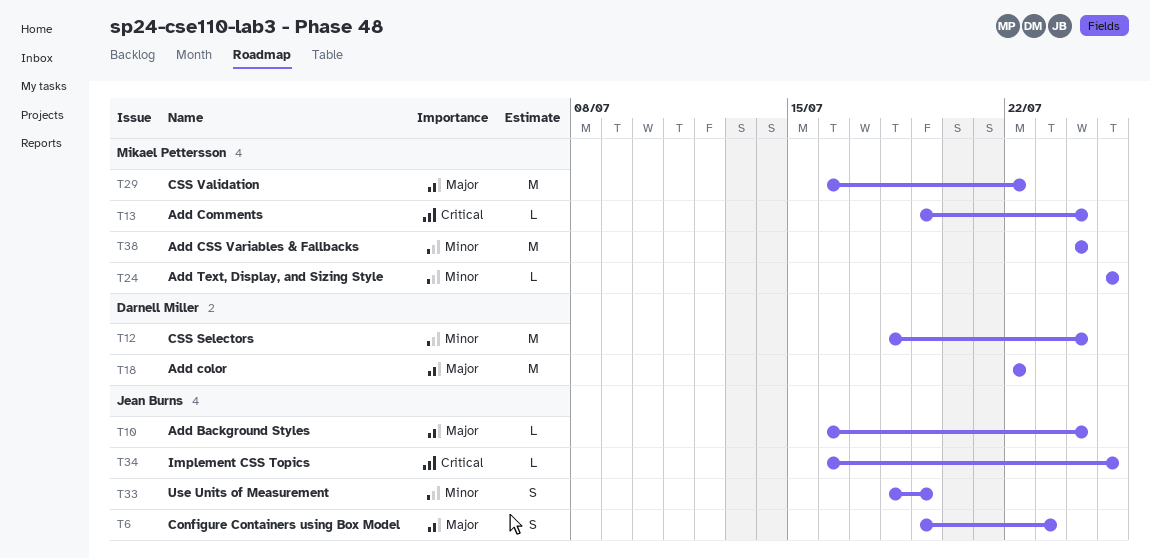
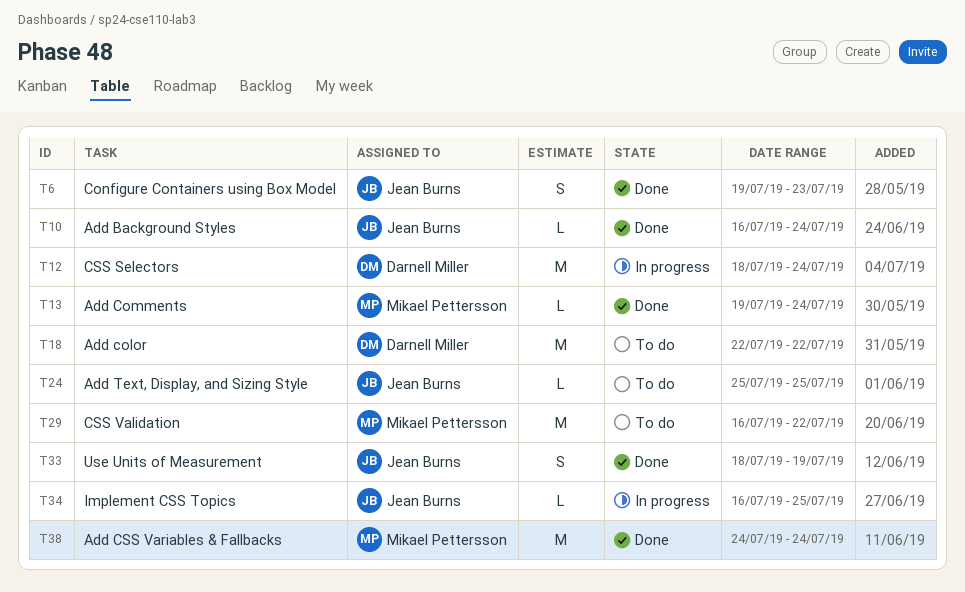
T24, owner: Mikael Pettersson -> Jean Burns

